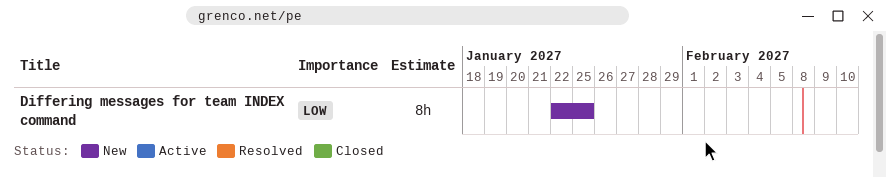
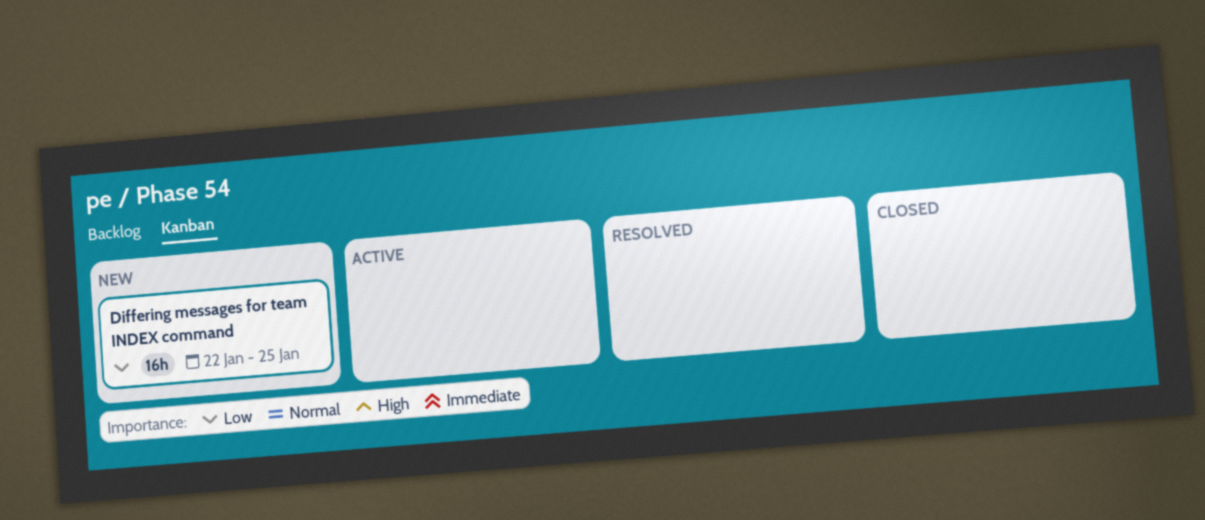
Differing messages for team INDEX command, estimate: 8h -> 16h

